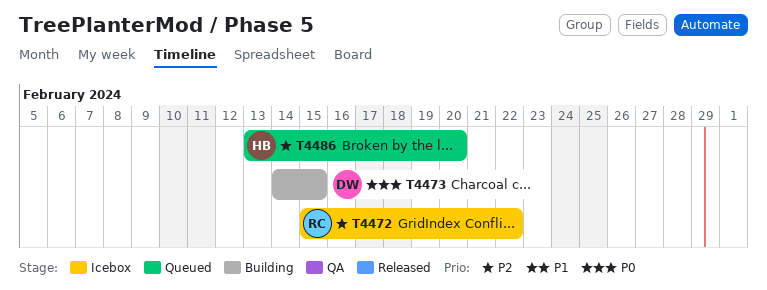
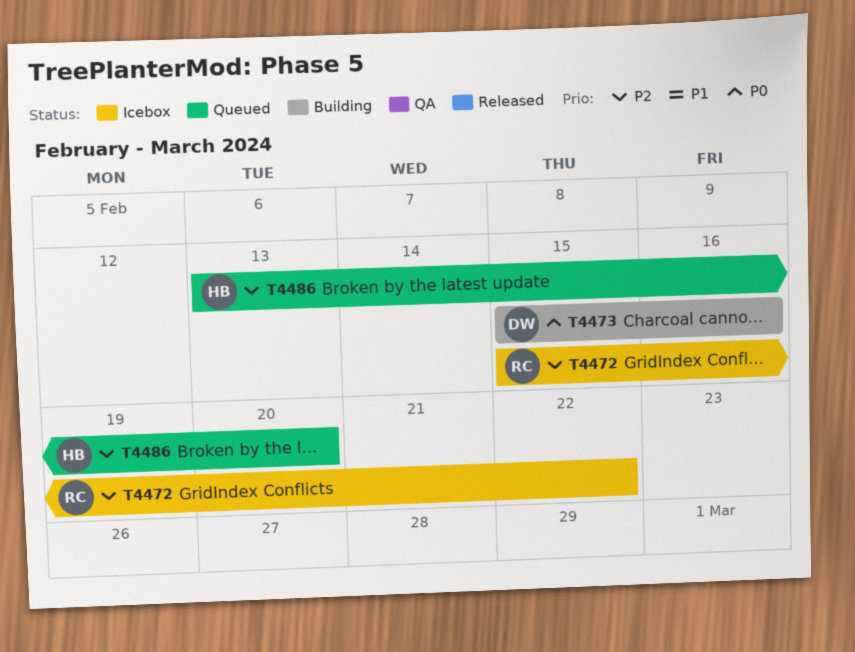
T4473, start: Feb 14 -> Feb 15
T4473, due: Feb 15 -> Feb 16

